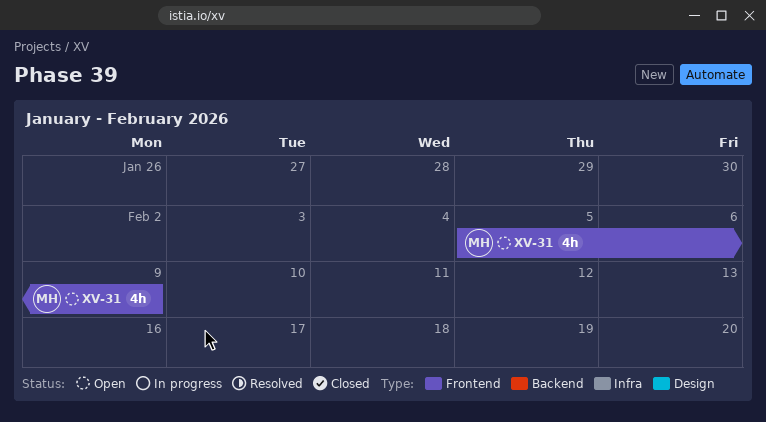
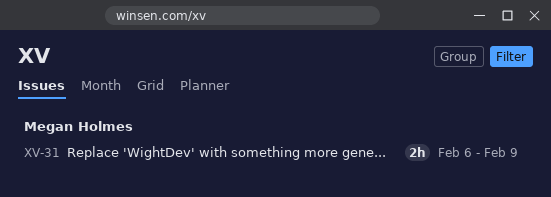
XV-31, estimate: 4h -> 2h
XV-31, start: Feb 5 -> Feb 6

